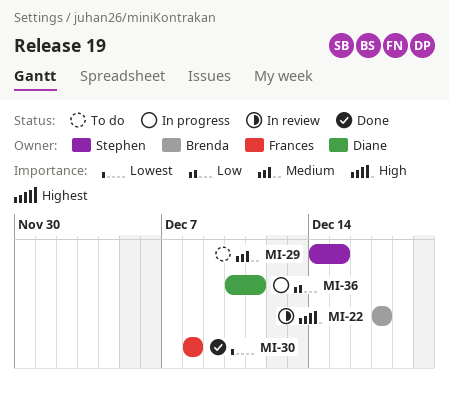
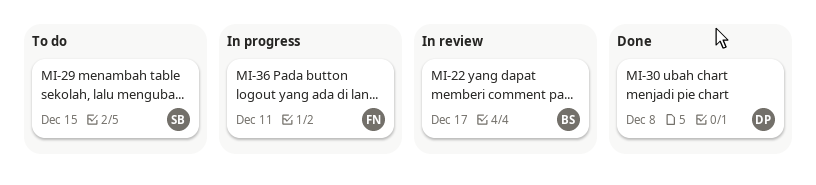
MI-30, owner: Frances -> Diane
MI-36, owner: Diane -> Frances

